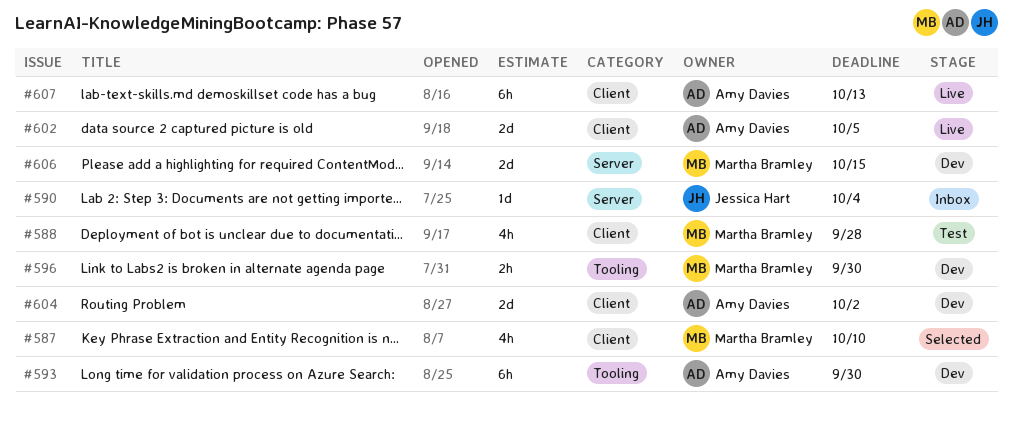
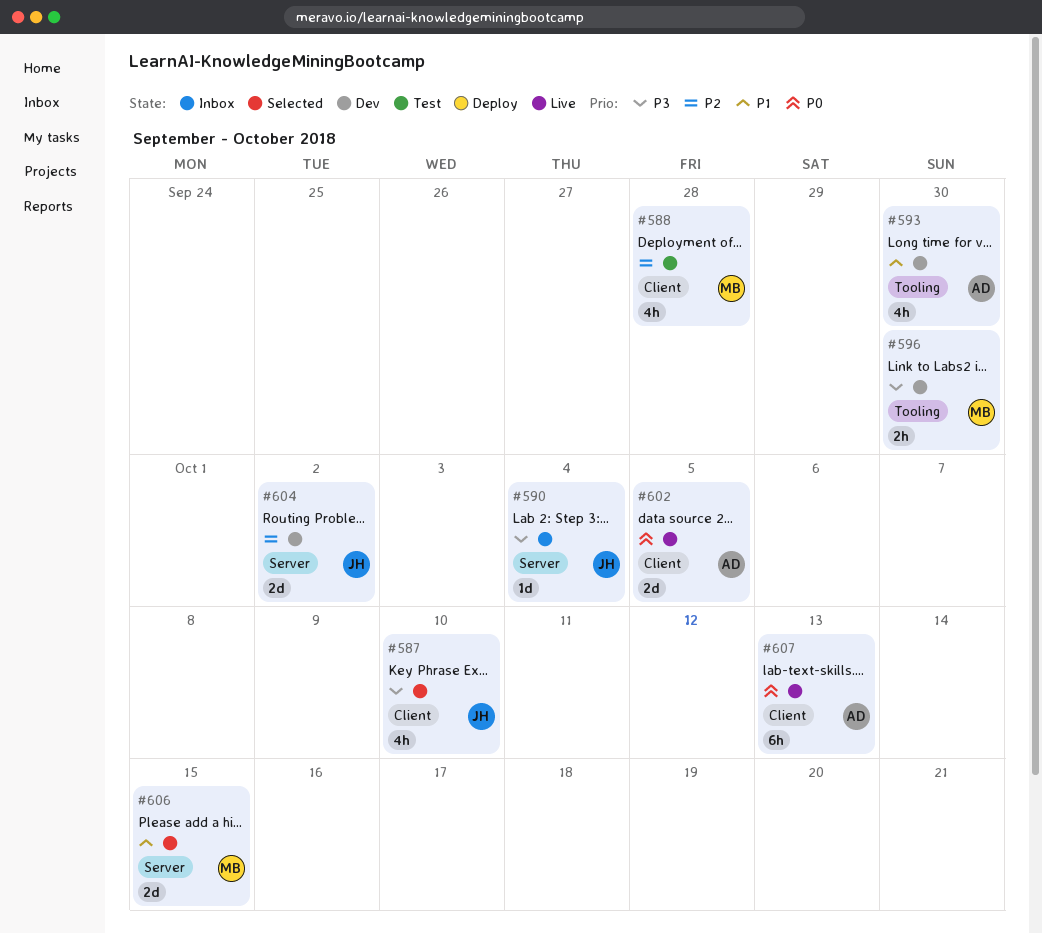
#587, owner: Martha Bramley -> Jessica Hart
#593, estimate: 6h -> 4h
#604, owner: Amy Davies -> Jessica Hart
#604, label: Client -> Server
#606, status: Dev -> Selected

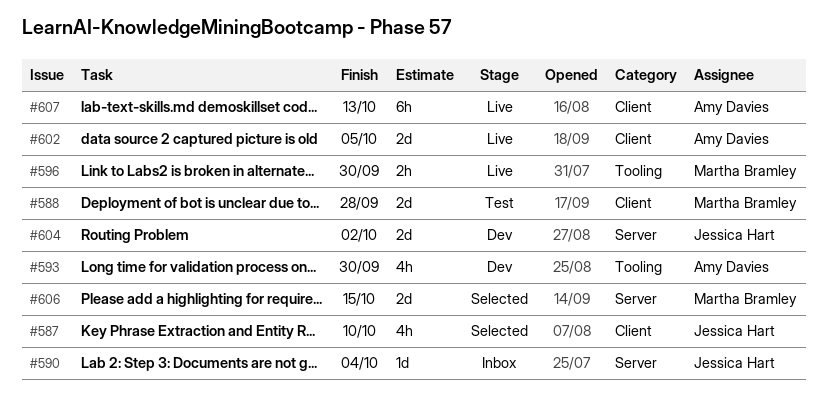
#588, estimate: 4h -> 2d
#596, status: Dev -> Live

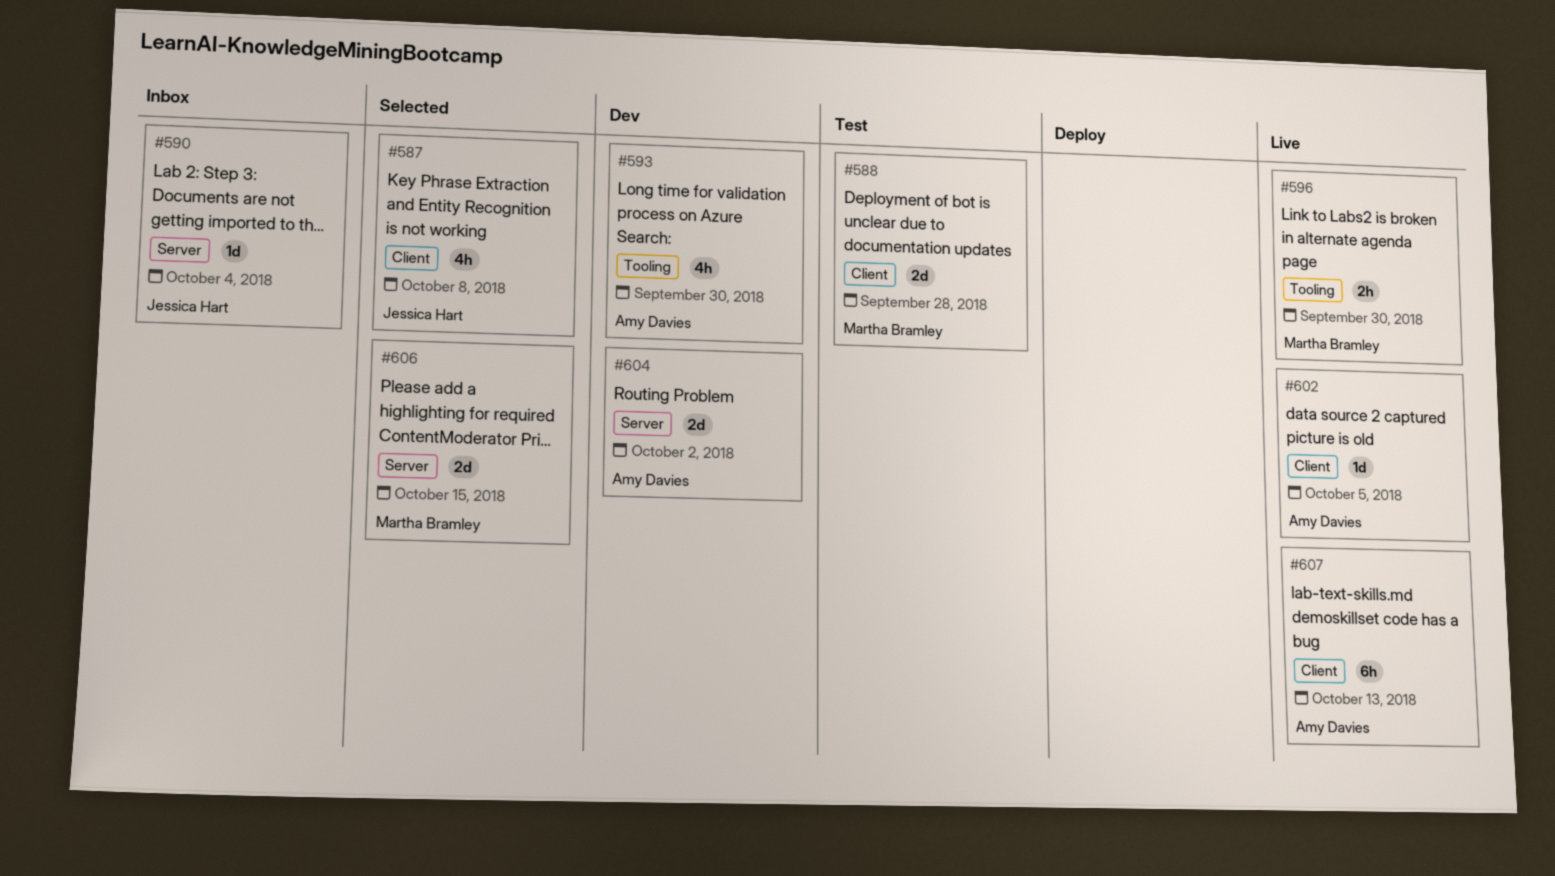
#587, due: Oct 10 -> Oct 8
#602, estimate: 2d -> 1d
#604, owner: Jessica Hart -> Amy Davies

